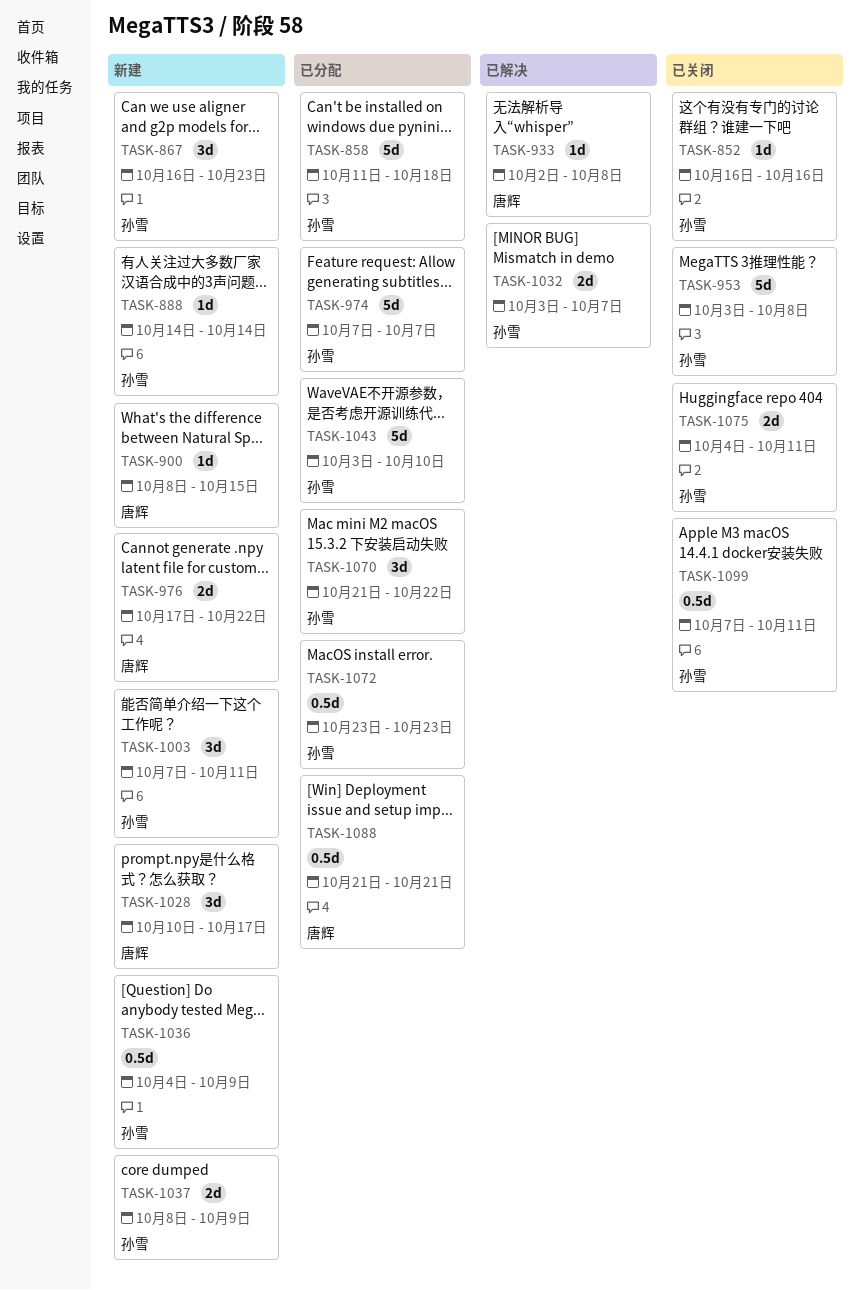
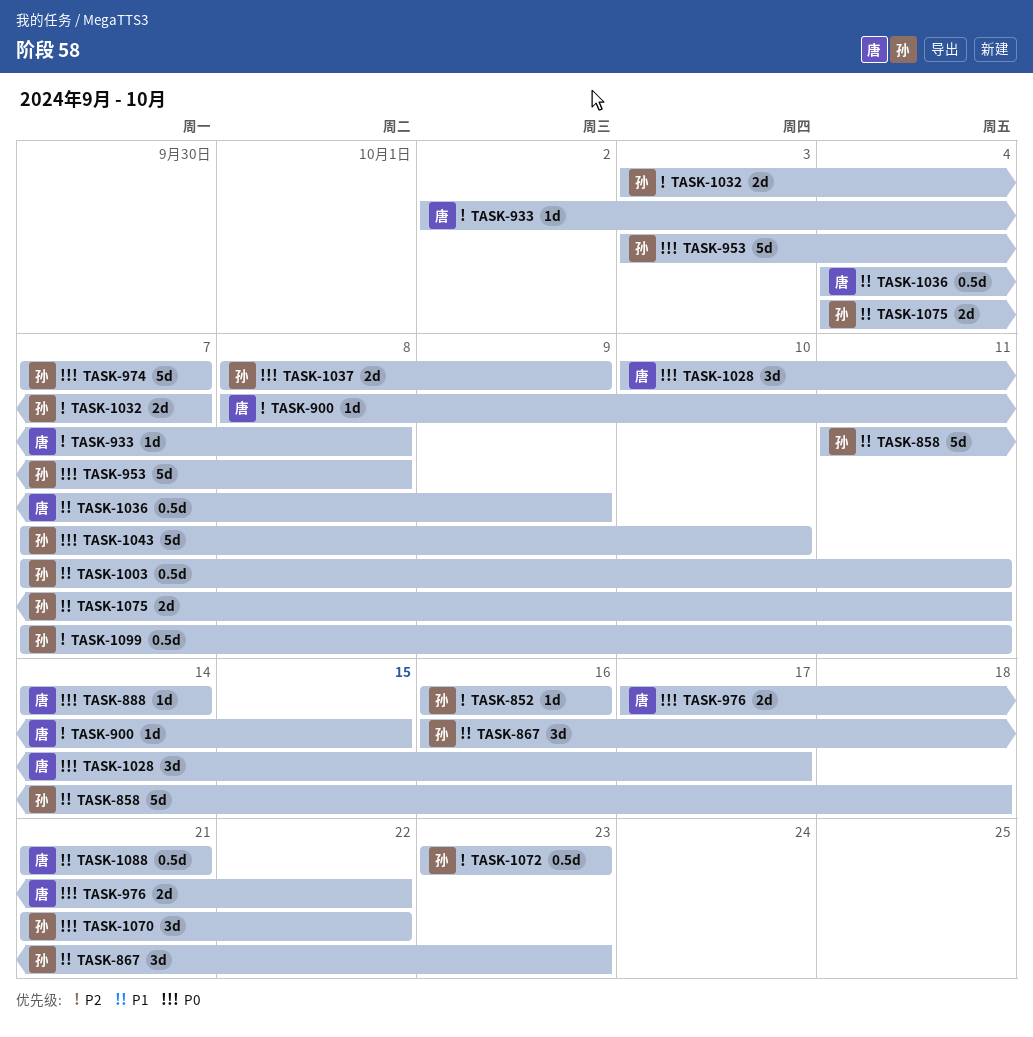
TASK-888, owner: 孙雪 -> 唐辉
TASK-1003, estimate: 3d -> 0.5d
TASK-1036, owner: 孙雪 -> 唐辉
TASK-1043, start: Oct 3 -> Oct 7

